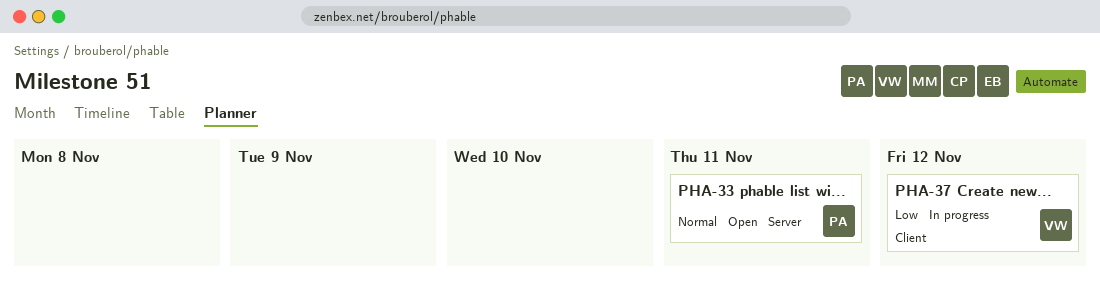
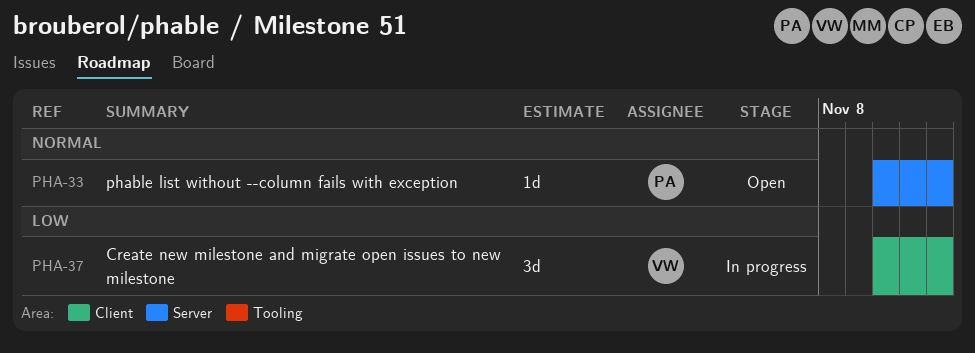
PHA-33, due: Nov 11 -> Nov 12

